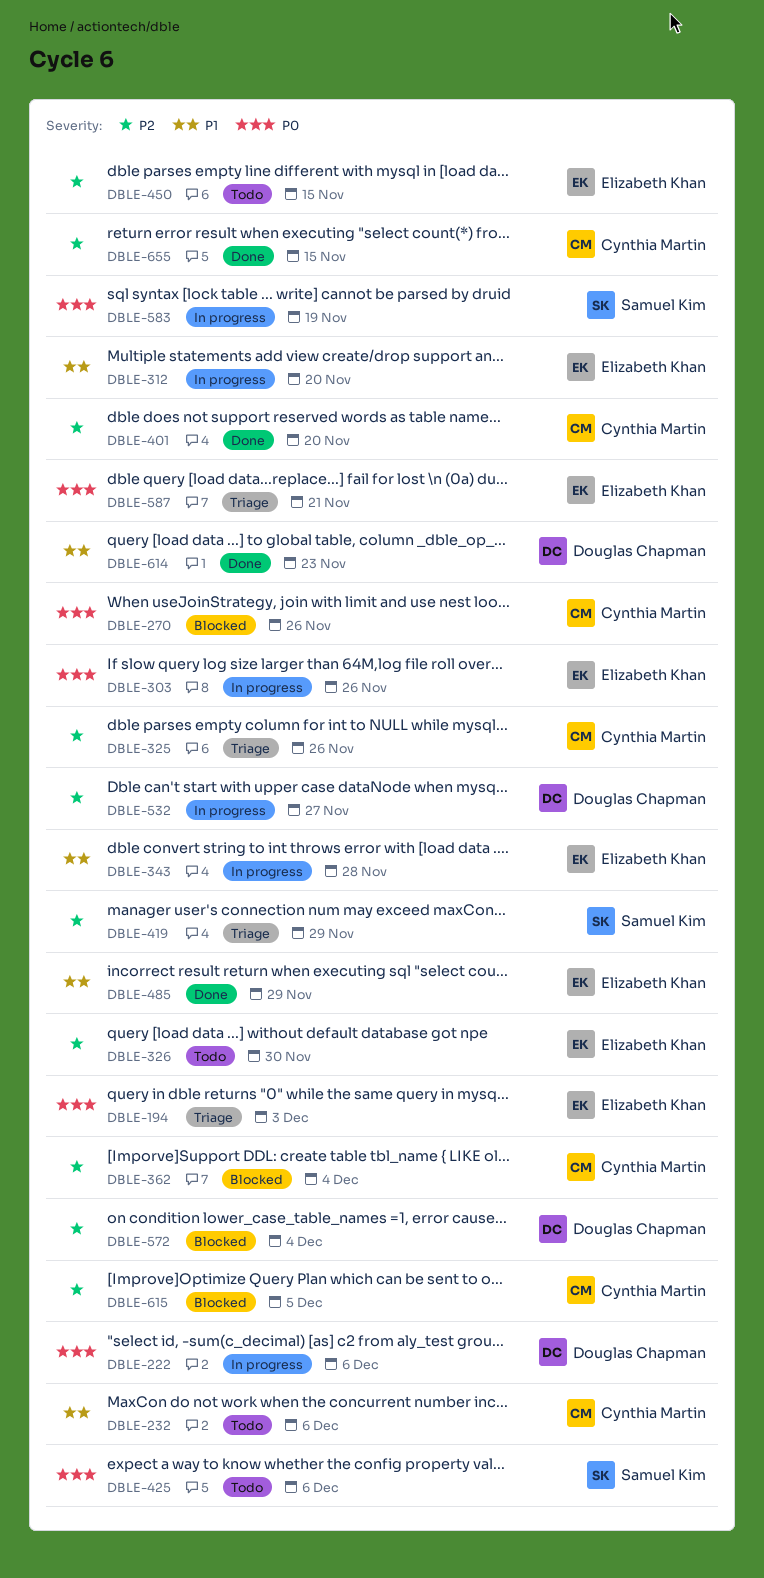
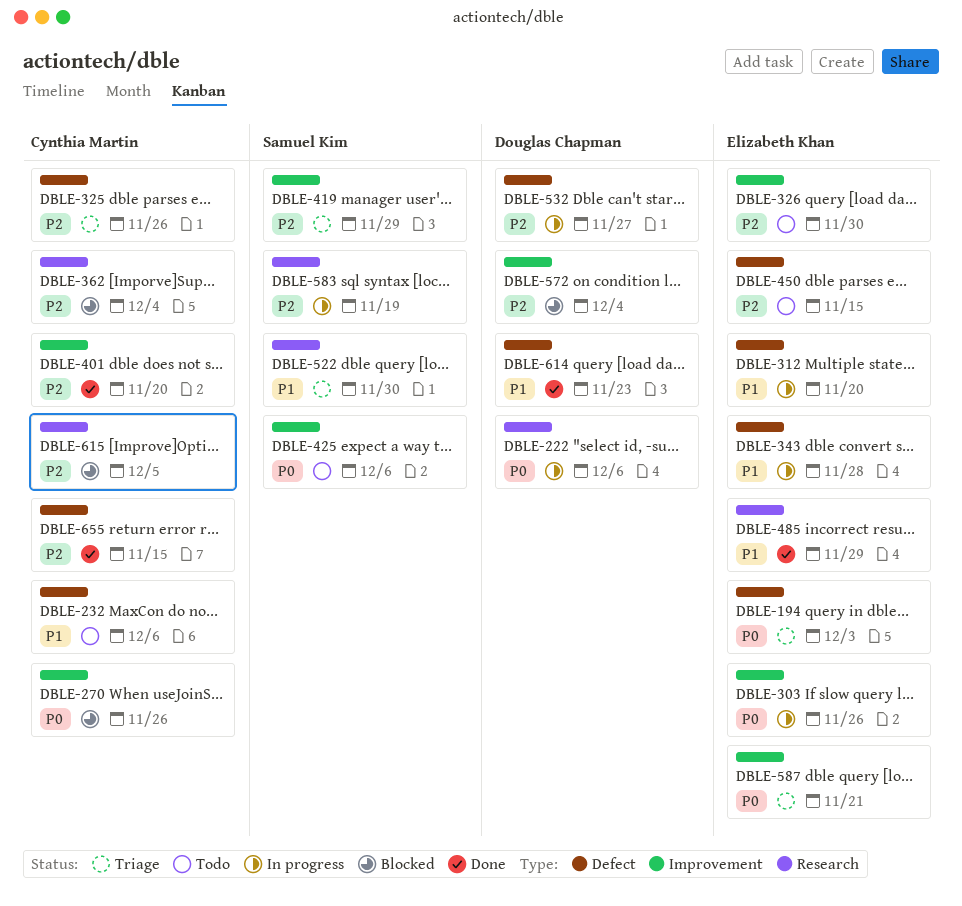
DBLE-522: none -> present
DBLE-583, priority: P0 -> P2

